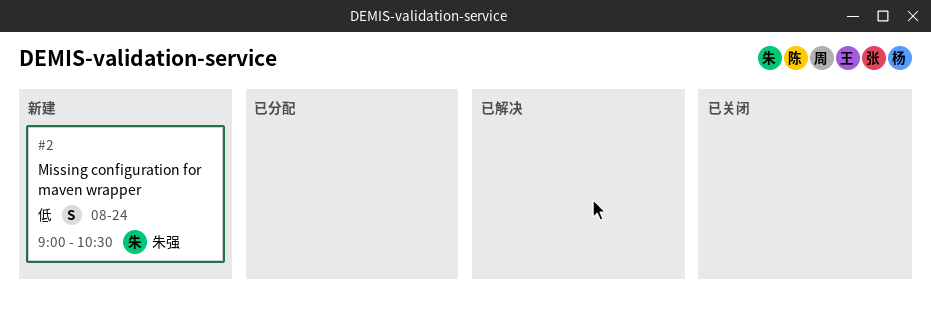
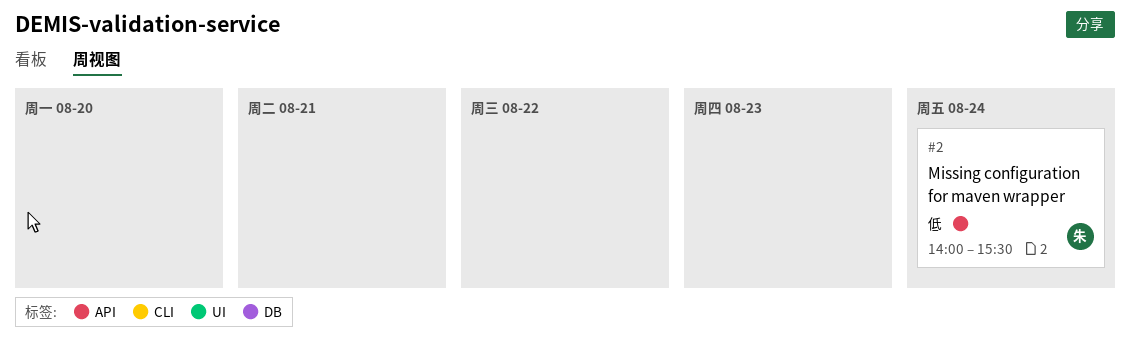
#2, begins: 09:00 -> 14:00
#2, ends: 10:30 -> 15:30

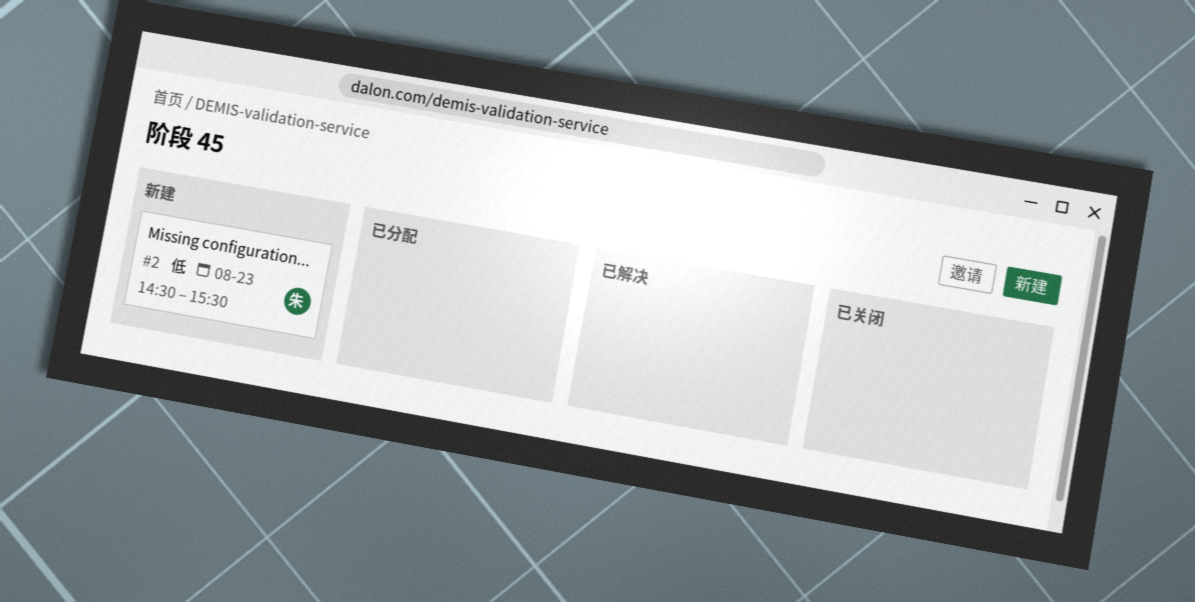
#2, day: Aug 24 -> Aug 23
#2, begins: 14:00 -> 14:30

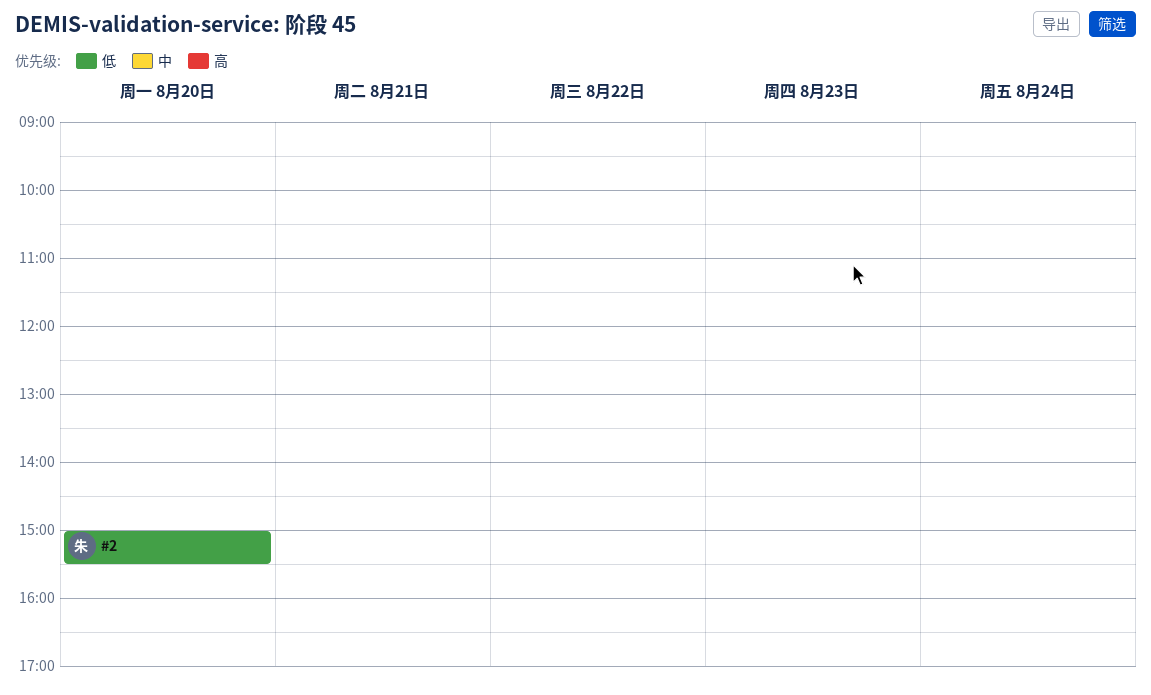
#2, day: Aug 23 -> Aug 20
#2, begins: 14:30 -> 15:00

